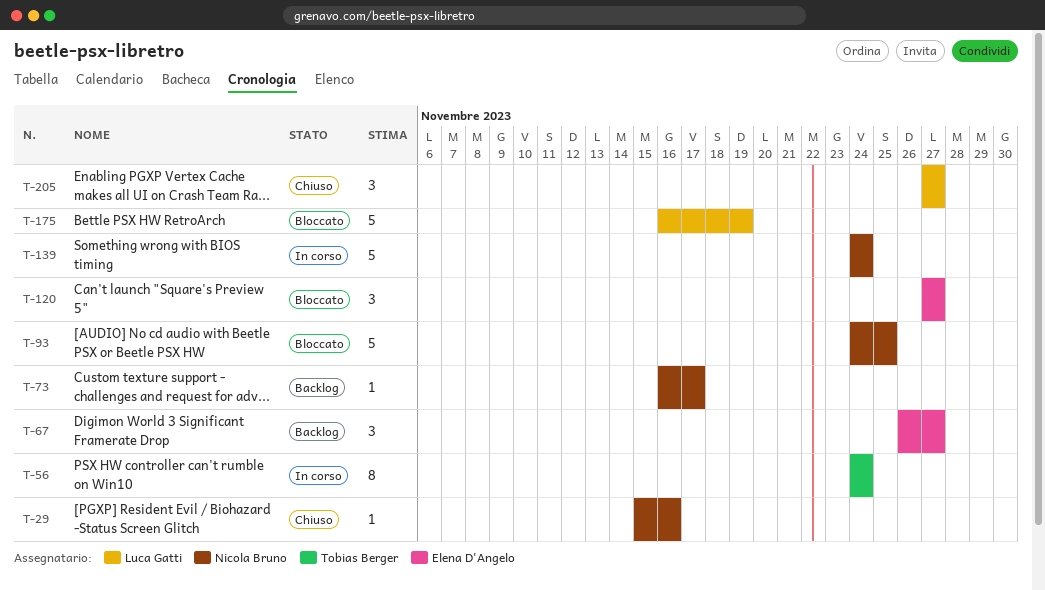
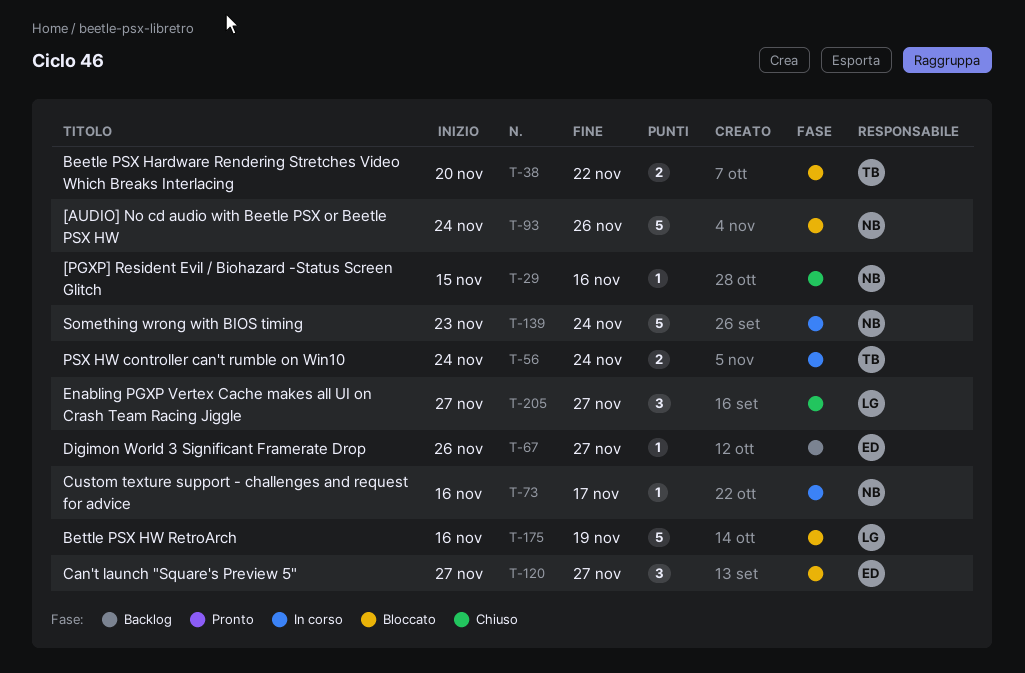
T-38: none -> present
T-56, estimate: 8 -> 2
T-67, estimate: 3 -> 1
T-73, status: Backlog -> In corso
T-93, due: Nov 25 -> Nov 26
T-139, start: Nov 24 -> Nov 23

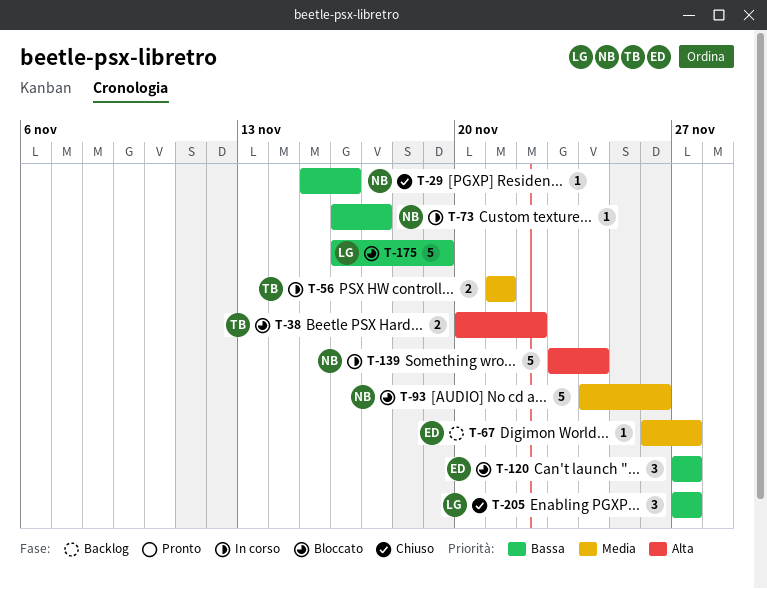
T-56, start: Nov 24 -> Nov 21
T-56, due: Nov 24 -> Nov 21

